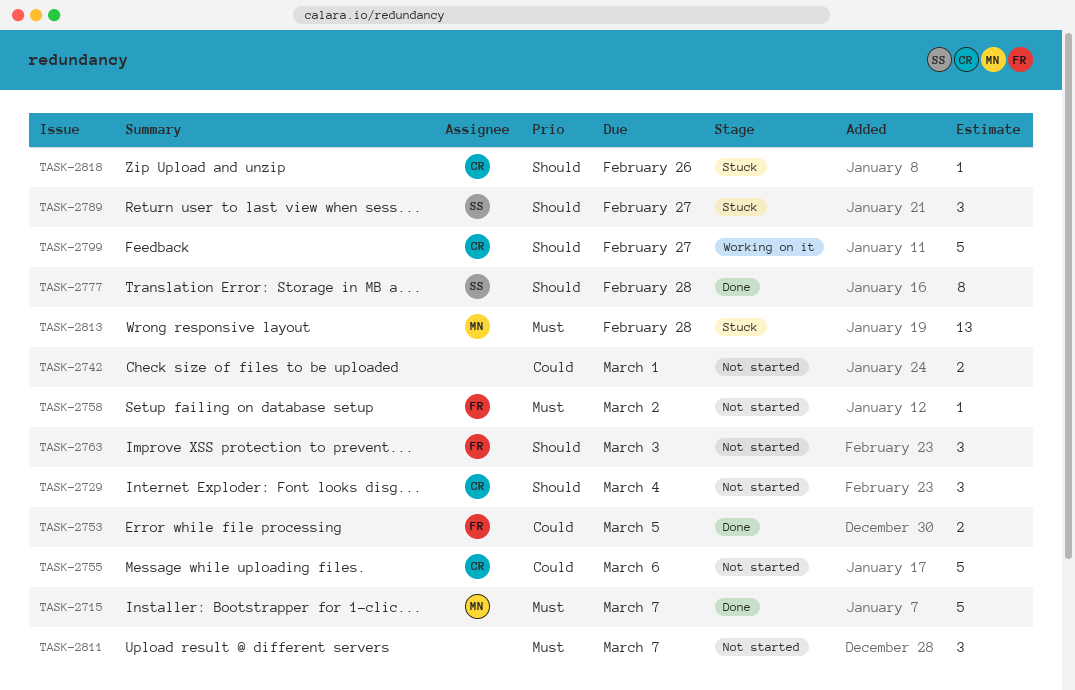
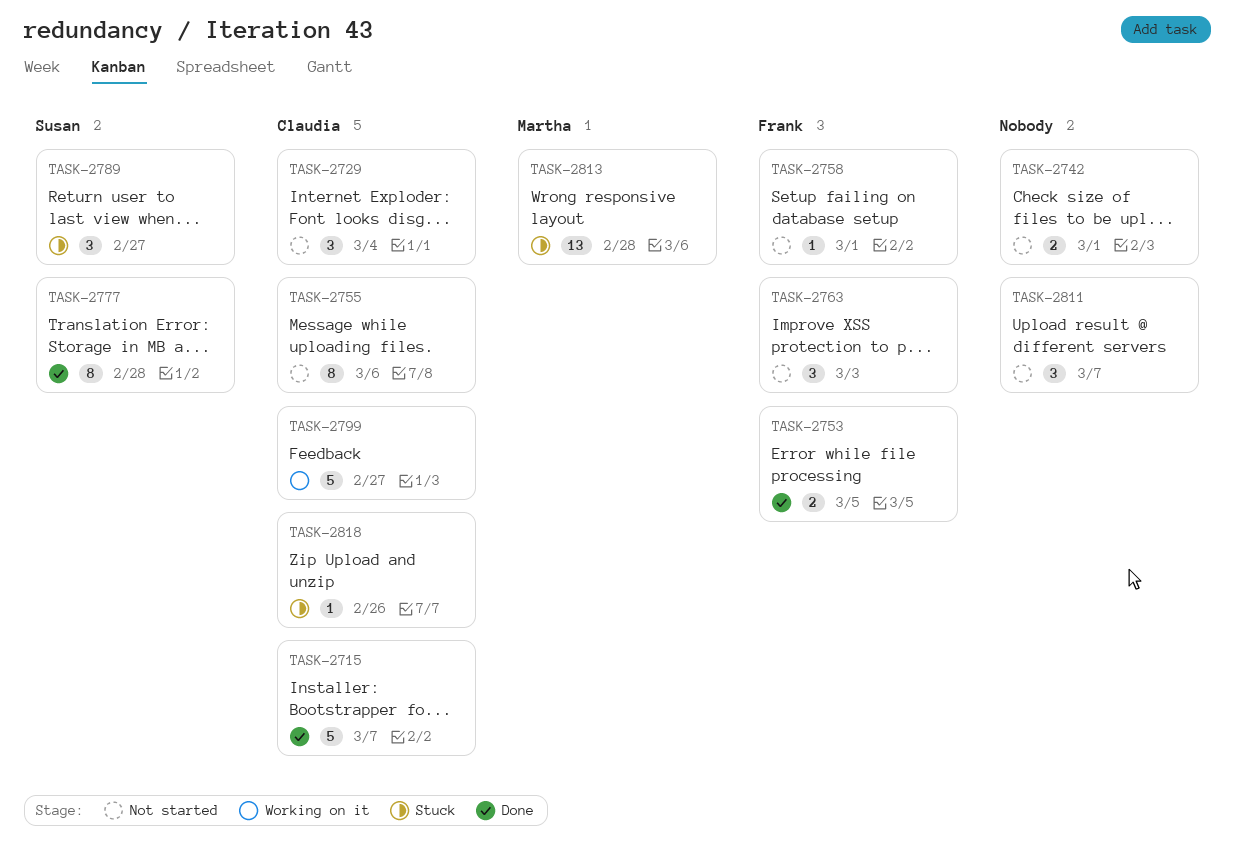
TASK-2715, owner: Martha -> Claudia
TASK-2755, estimate: 5 -> 8
TASK-2758, due: Mar 2 -> Mar 1

